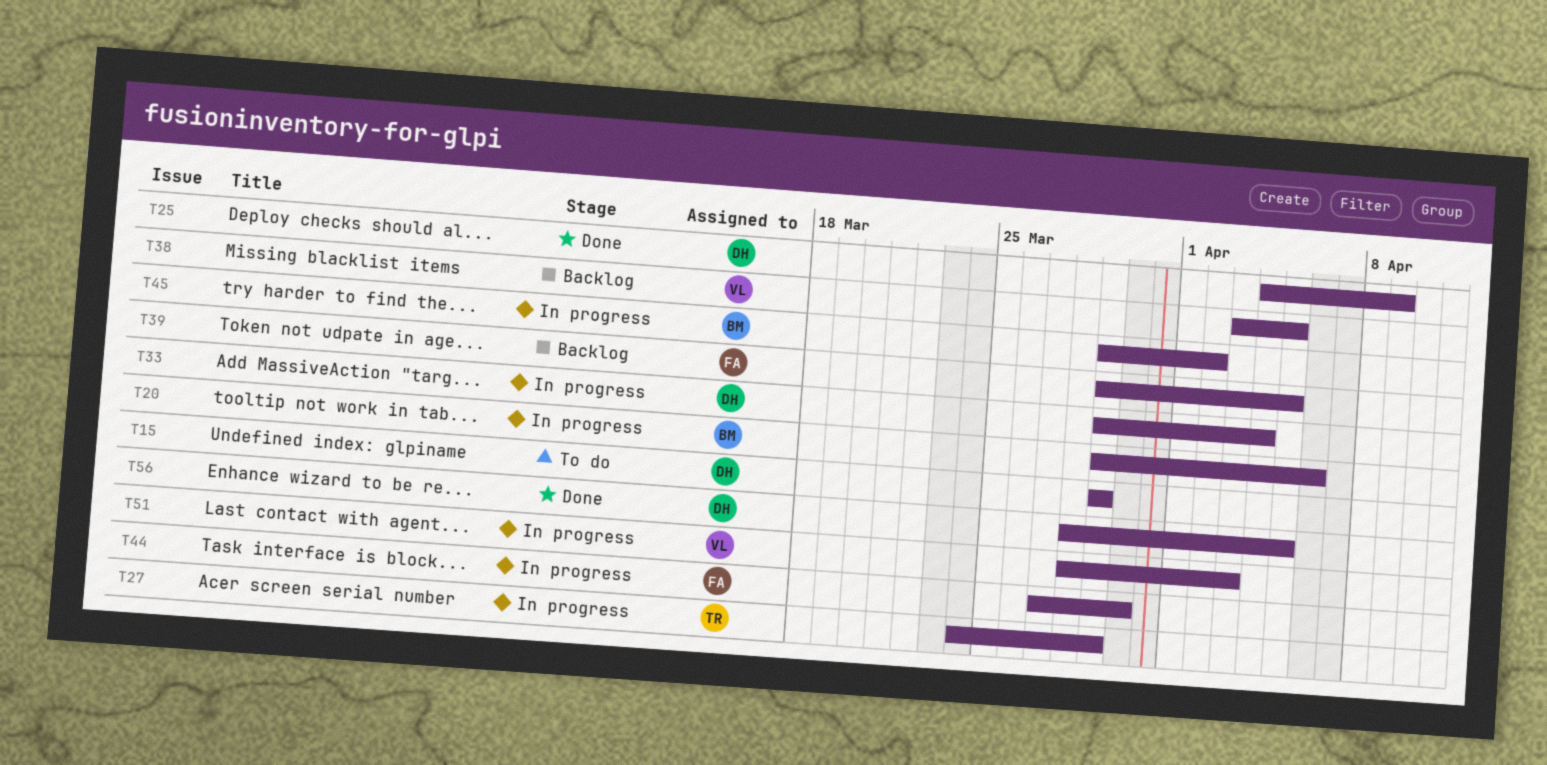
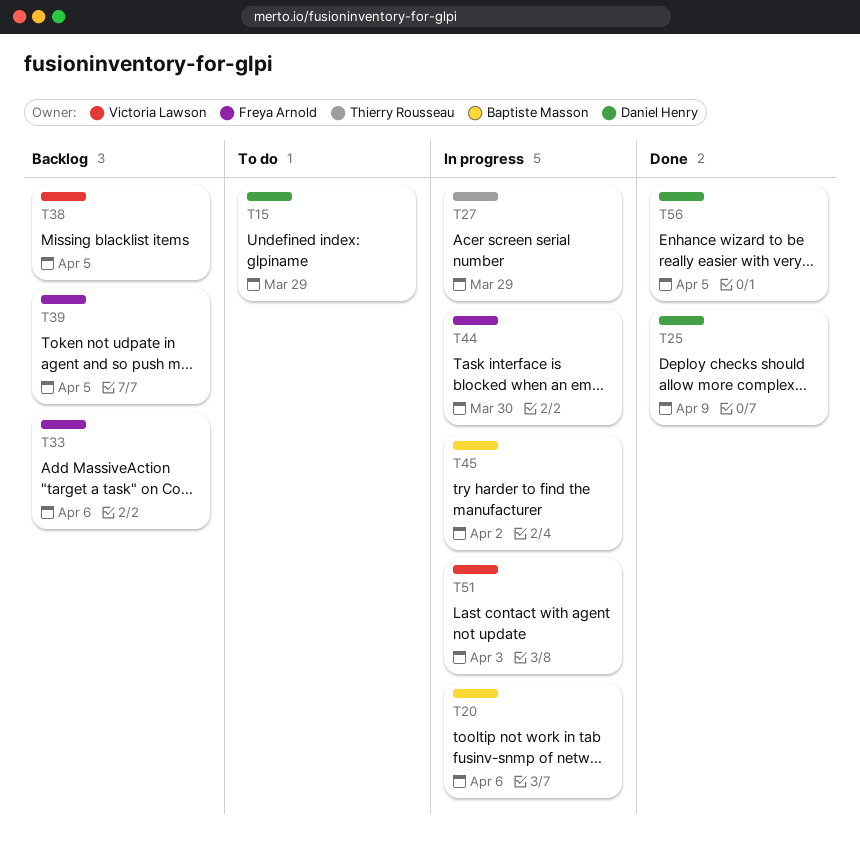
T33, status: In progress -> Backlog
T33, owner: Daniel Henry -> Freya Arnold
T33, due: Apr 4 -> Apr 6

